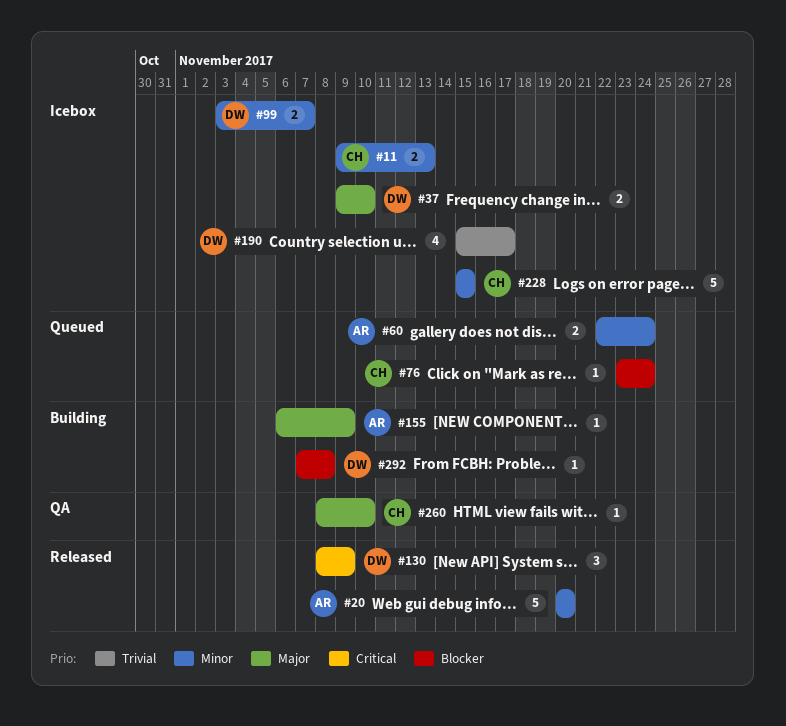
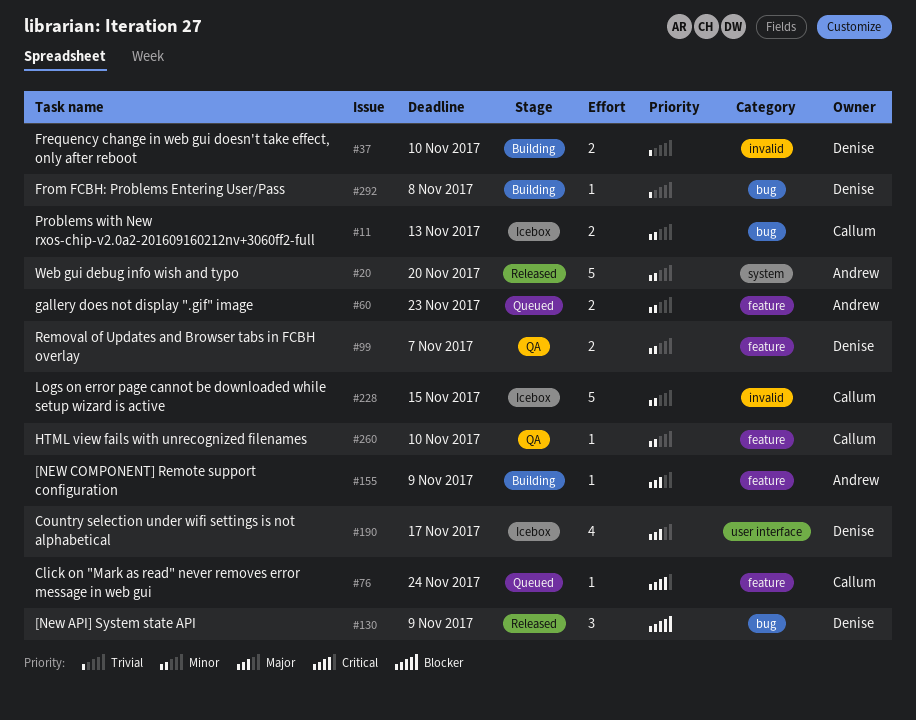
#37, status: Icebox -> Building
#37, priority: Major -> Trivial
#60, due: Nov 24 -> Nov 23
#76, priority: Blocker -> Critical
#99, status: Icebox -> QA
#130, priority: Critical -> Blocker
#190, priority: Trivial -> Major
#260, priority: Major -> Minor
#292, priority: Blocker -> Trivial

